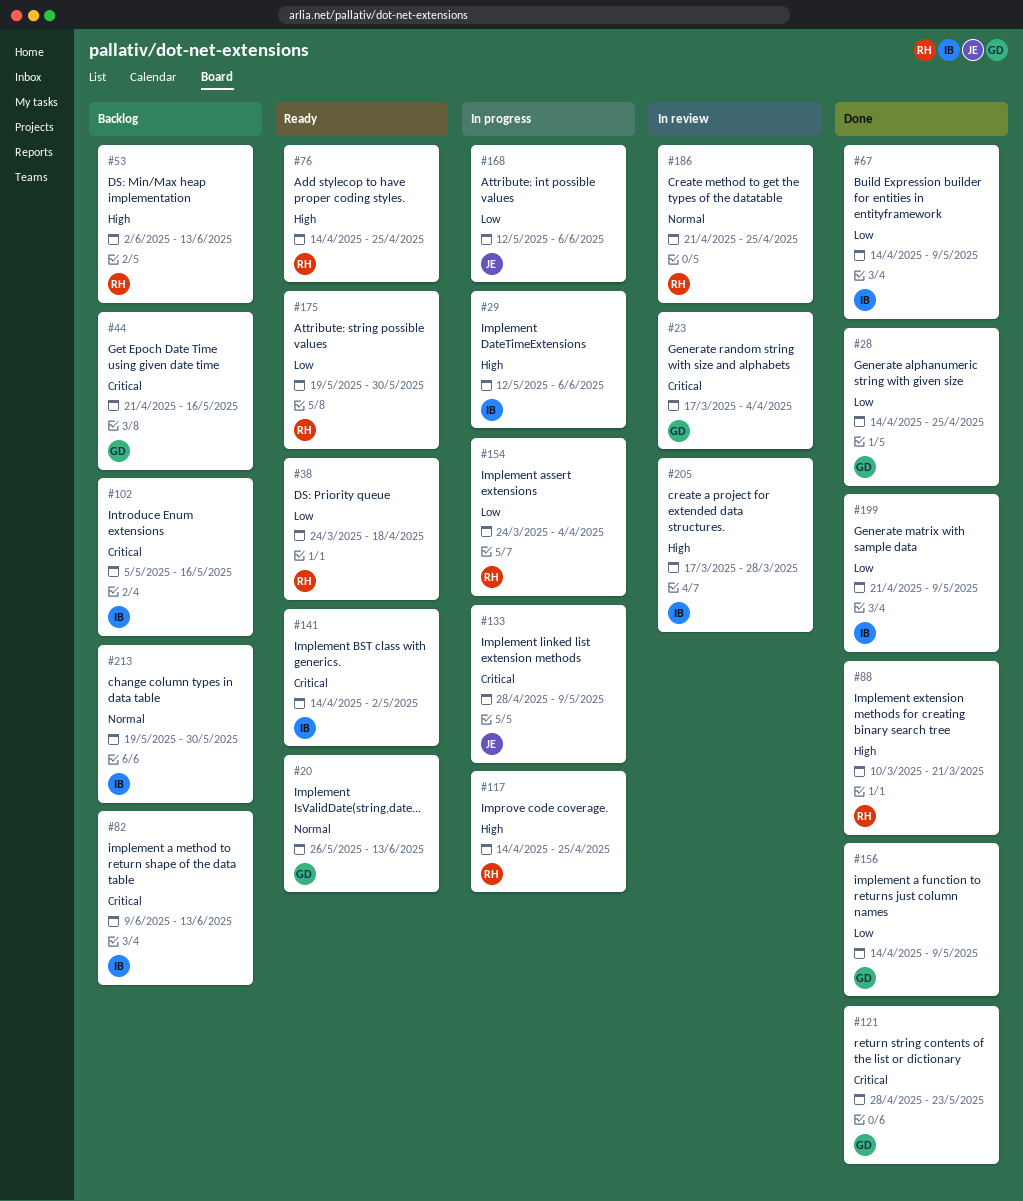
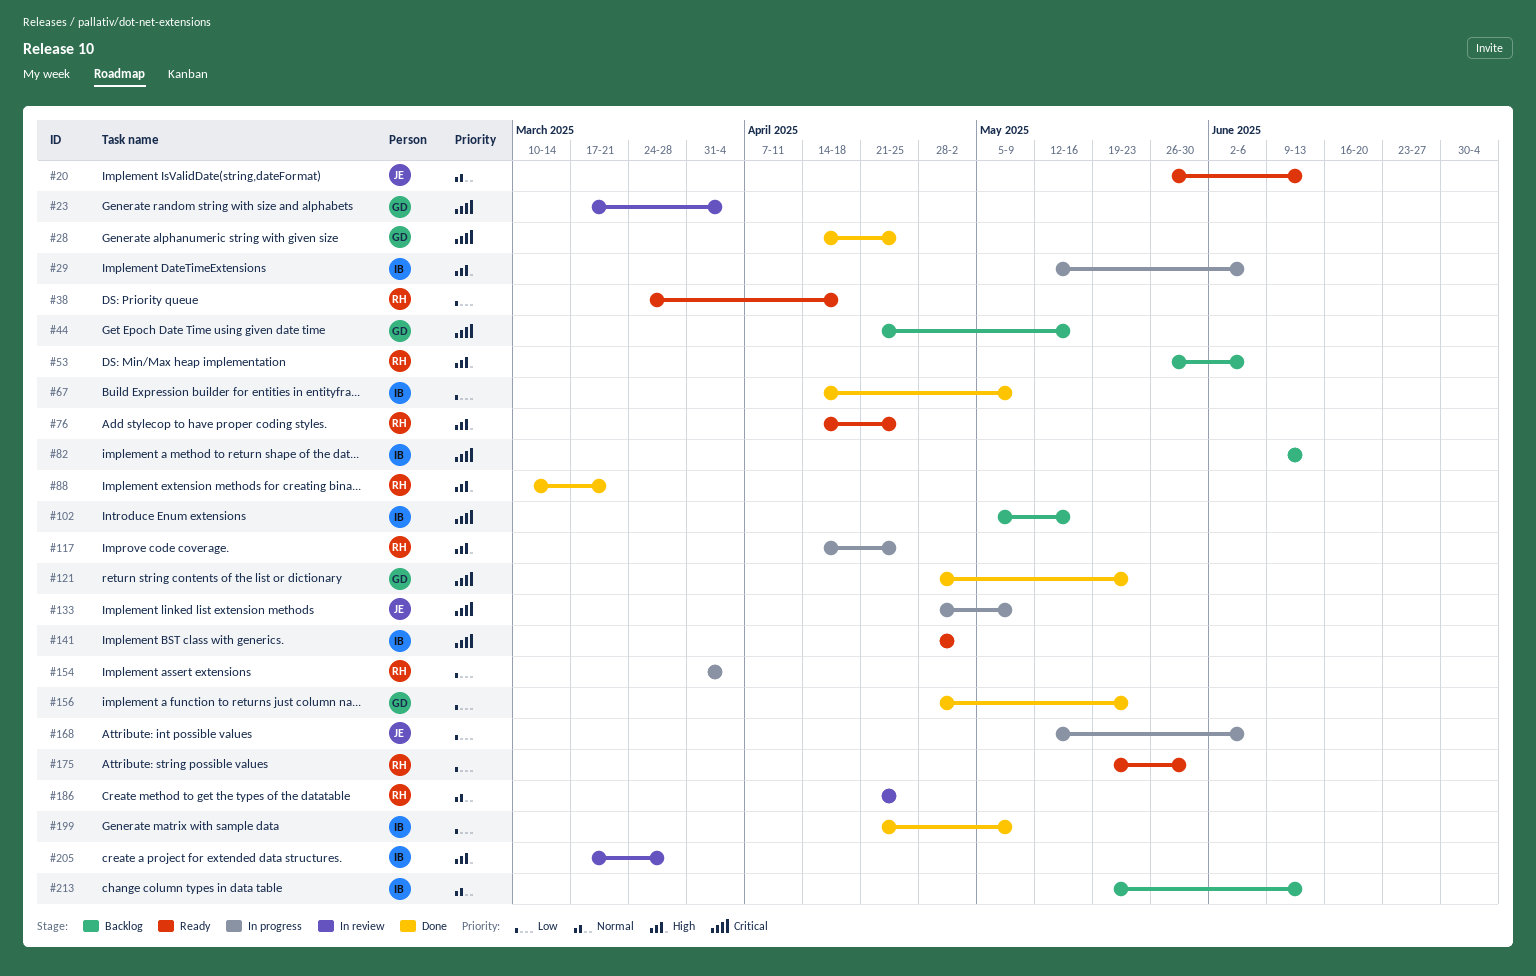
#20, owner: GD -> JE
#28, priority: Low -> Critical
#53, start: Jun 2 -> May 26
#53, due: Jun 13 -> Jun 6
#141, start: Apr 14 -> Apr 28
#154, start: Mar 24 -> Mar 31
#156, start: Apr 14 -> Apr 28
#156, due: May 9 -> May 23
#213, due: May 30 -> Jun 13

